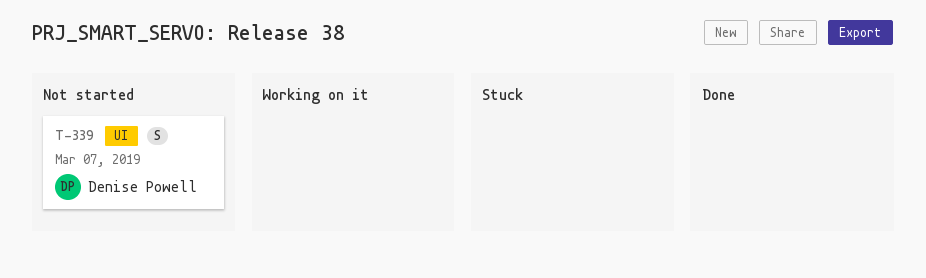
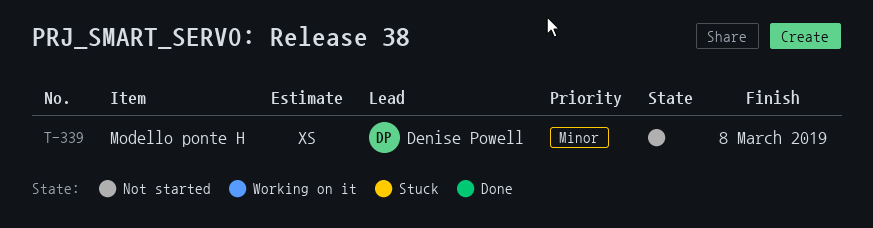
T-339, estimate: S -> XS
T-339, due: Mar 7 -> Mar 8

